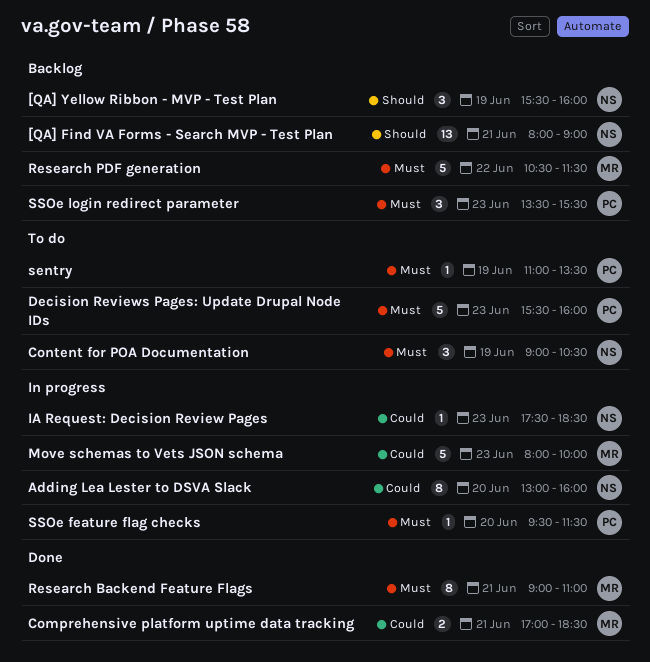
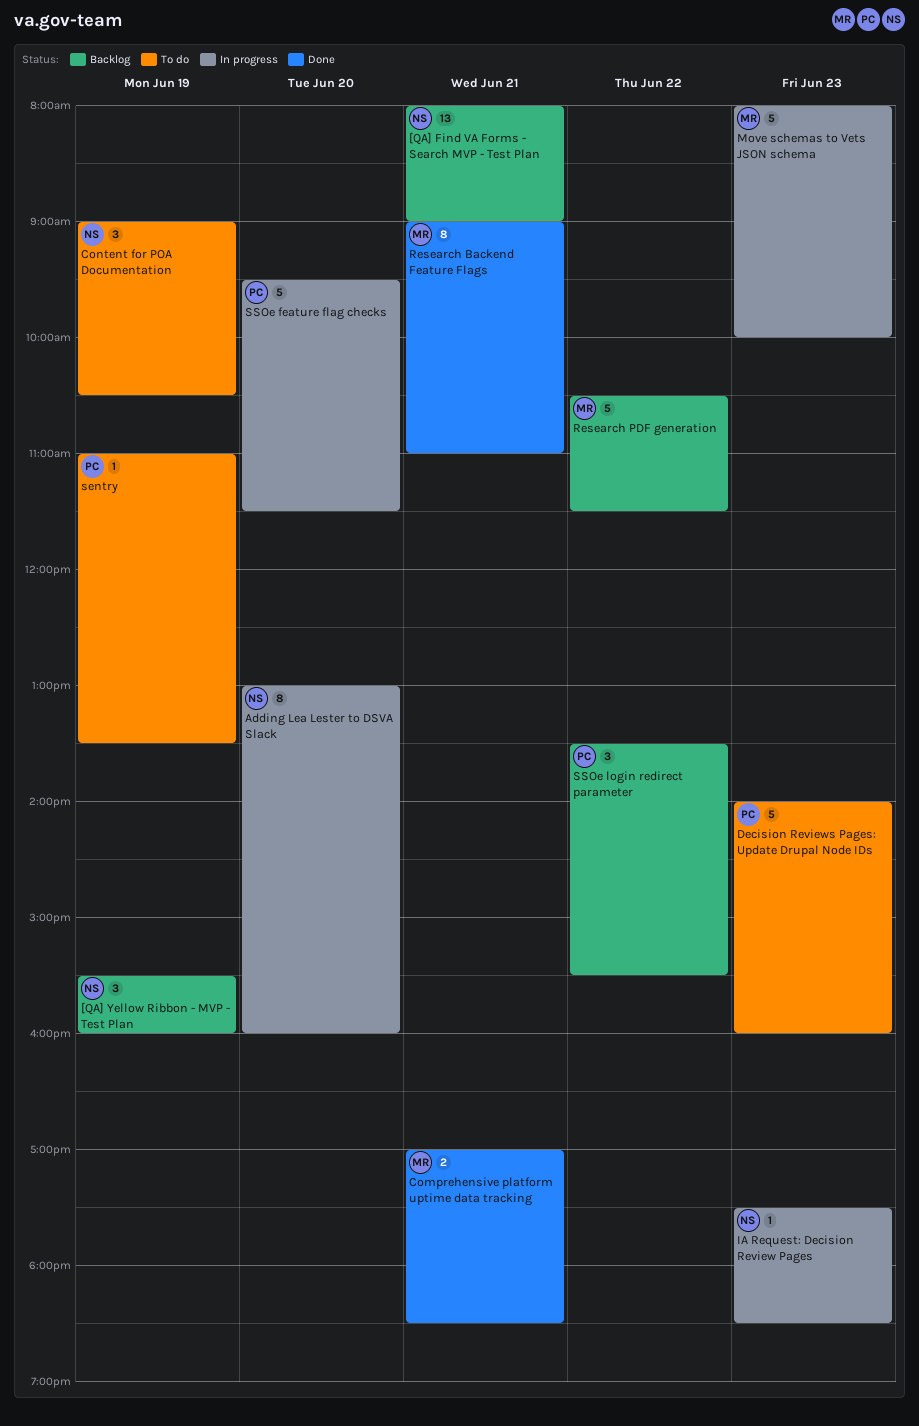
Decision Reviews Pages: Update Drupal Node IDs, begins: 15:30 -> 14:00
SSOe feature flag checks, estimate: 1 -> 5
SSOe login redirect parameter, day: Jun 23 -> Jun 22

